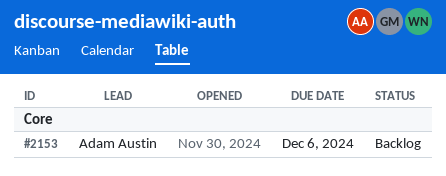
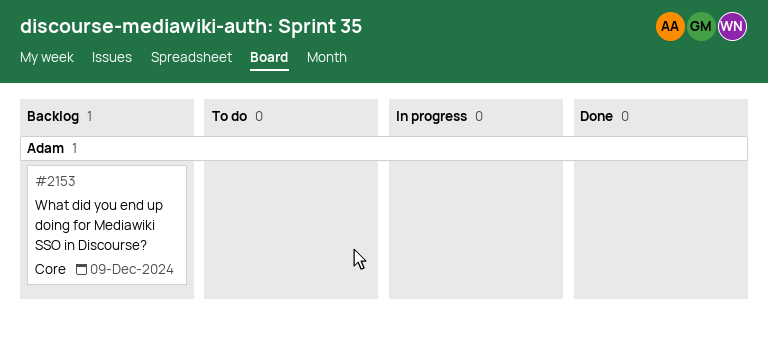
#2153, due: Dec 6 -> Dec 9

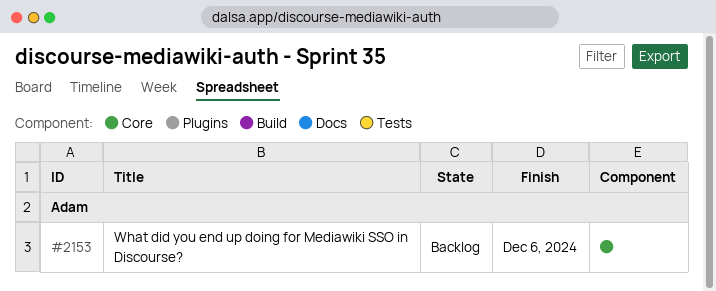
#2153, due: Dec 9 -> Dec 6

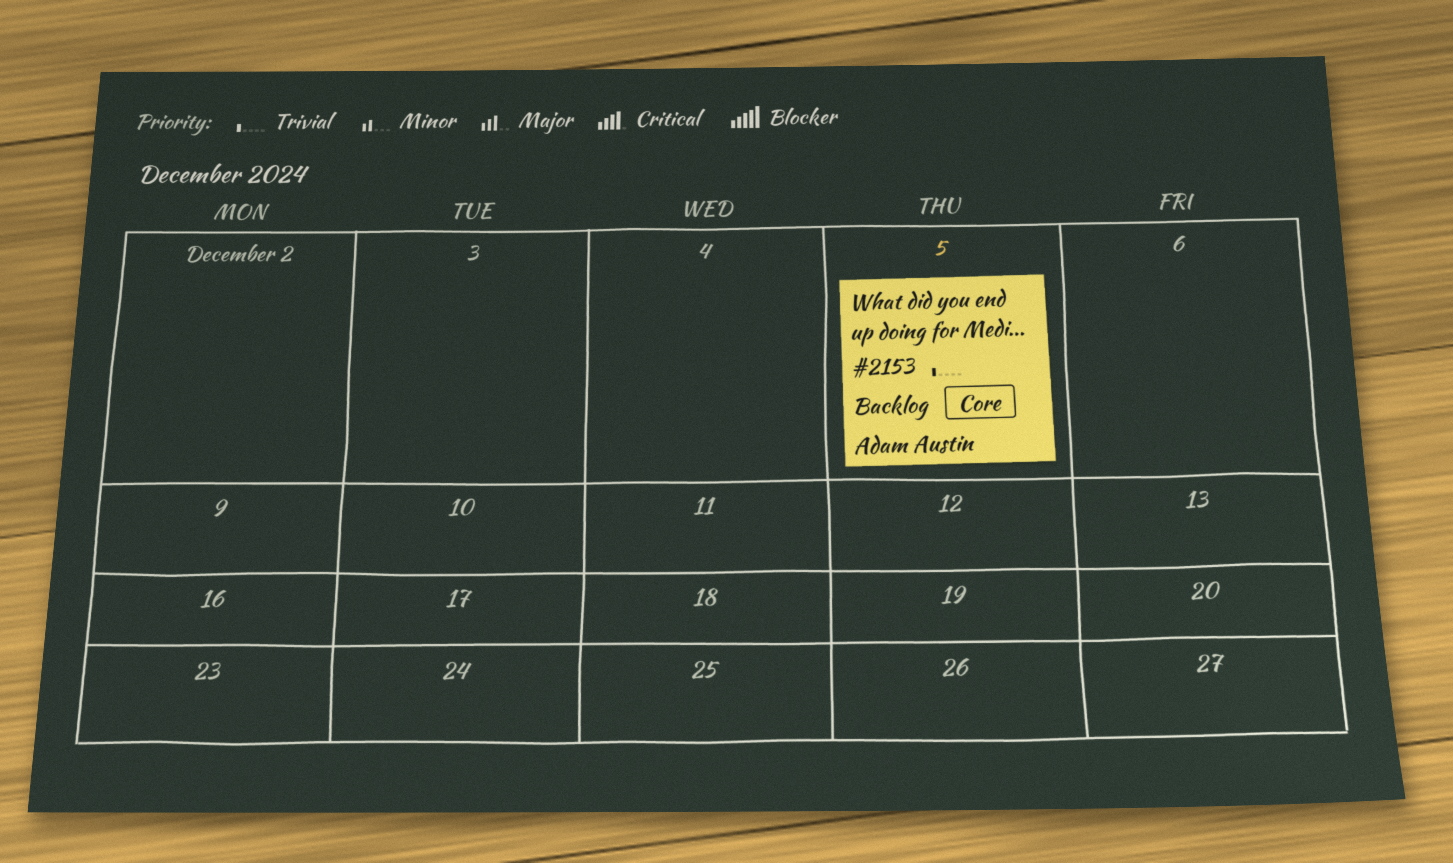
#2153, due: Dec 6 -> Dec 5

